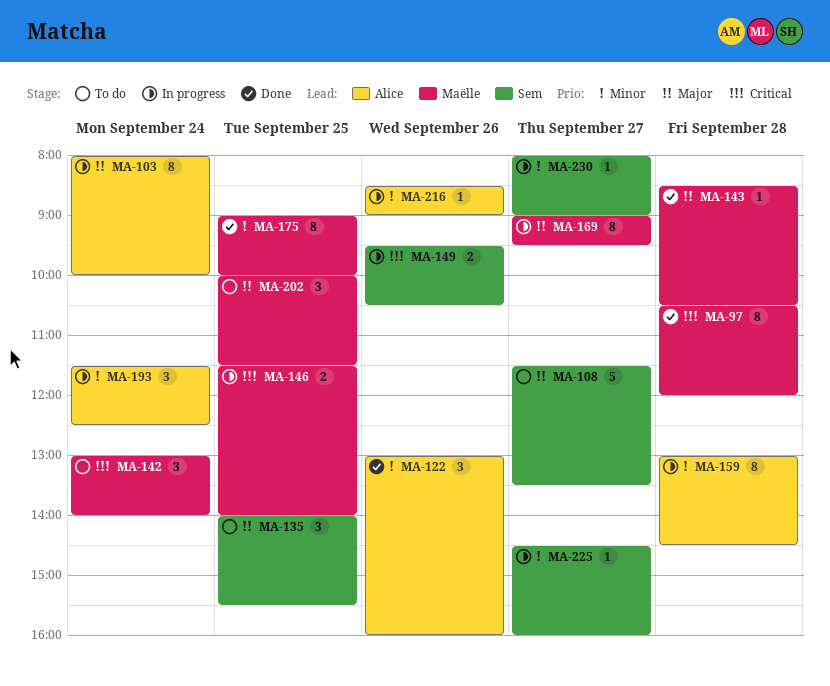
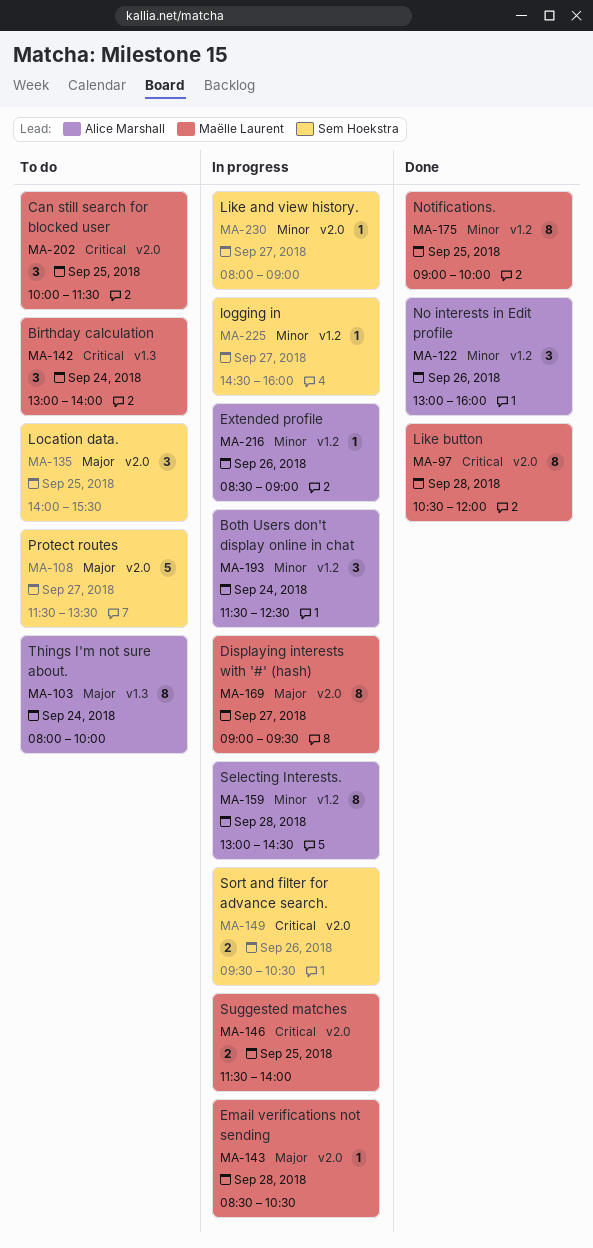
MA-103, status: In progress -> To do
MA-143, status: Done -> In progress
MA-202, priority: Major -> Critical

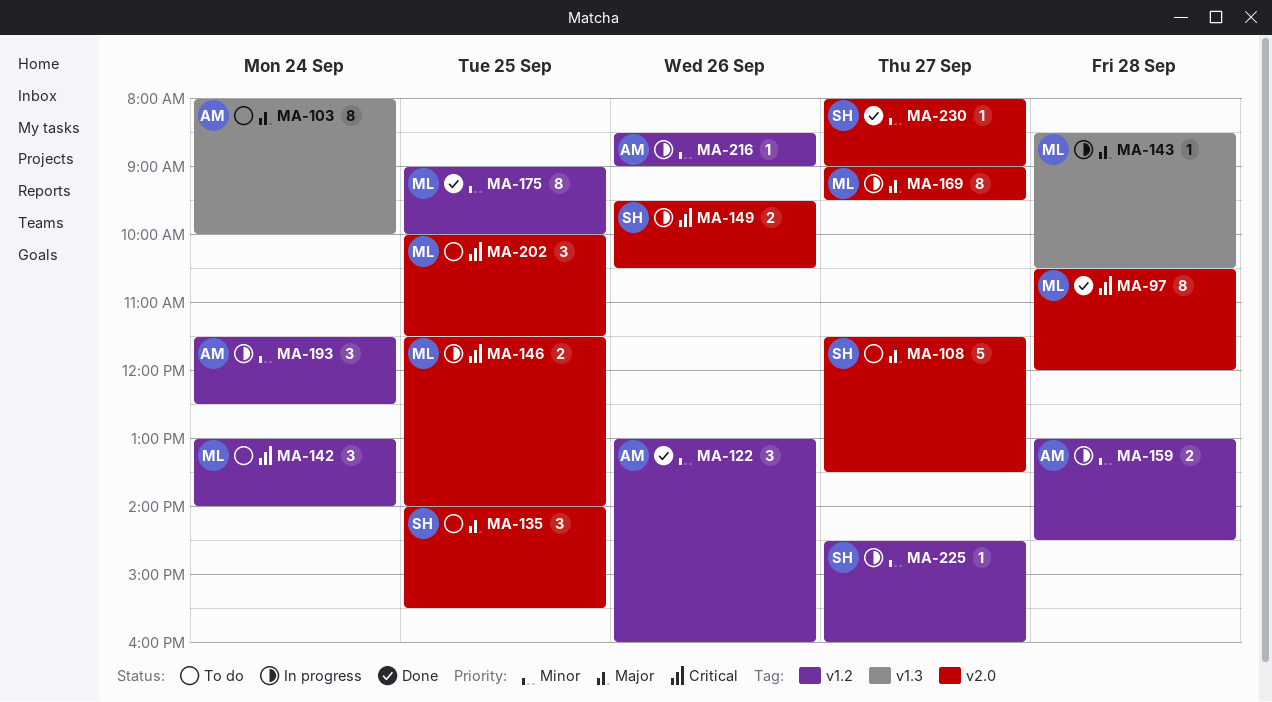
MA-142, label: v1.3 -> v1.2
MA-143, label: v2.0 -> v1.3
MA-159, estimate: 8 -> 2
MA-230, status: In progress -> Done

